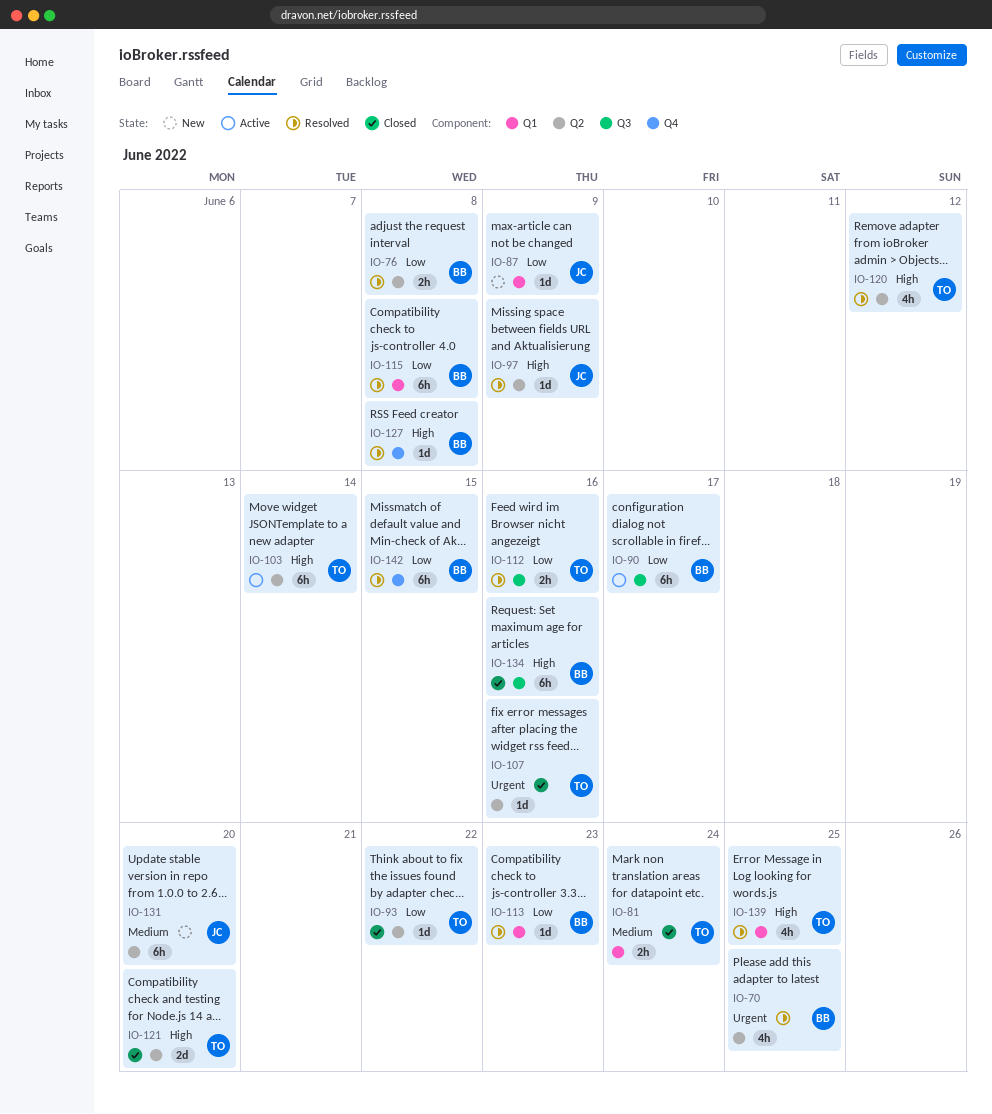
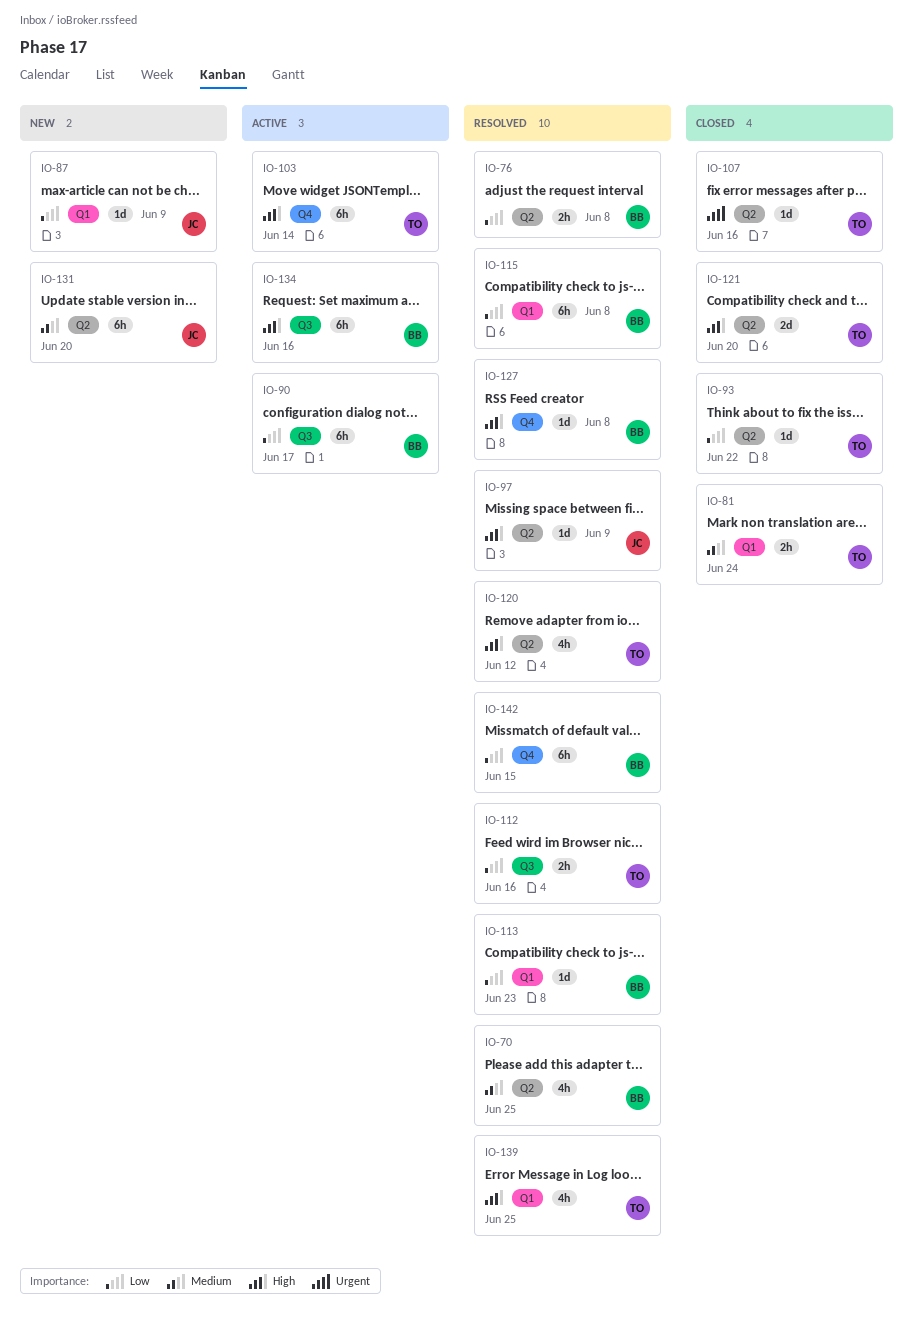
IO-70, priority: Urgent -> Medium
IO-103, label: Q2 -> Q4
IO-134, status: Closed -> Active

